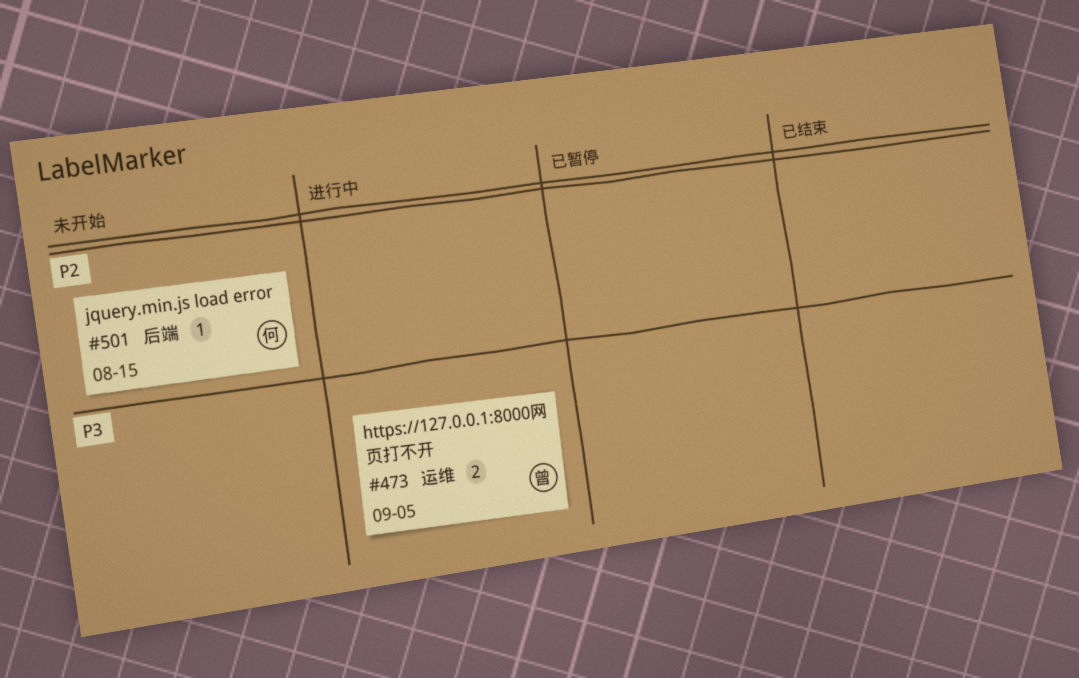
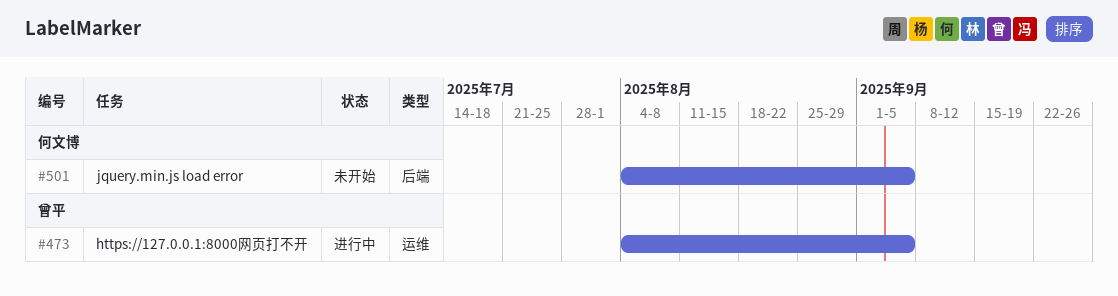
#501, due: Aug 15 -> Sep 5

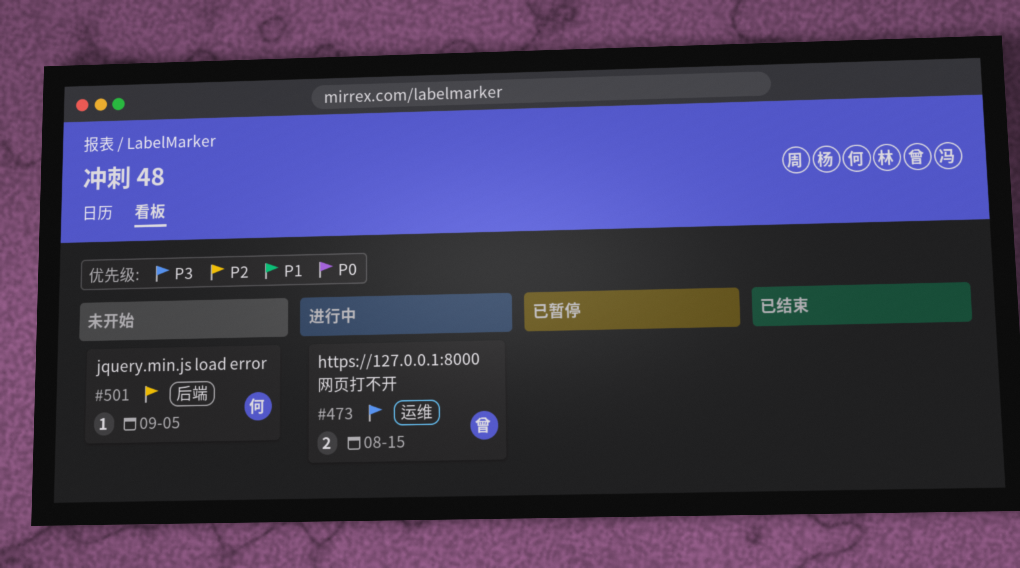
#473, due: Sep 5 -> Aug 15

